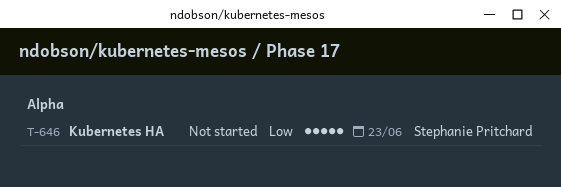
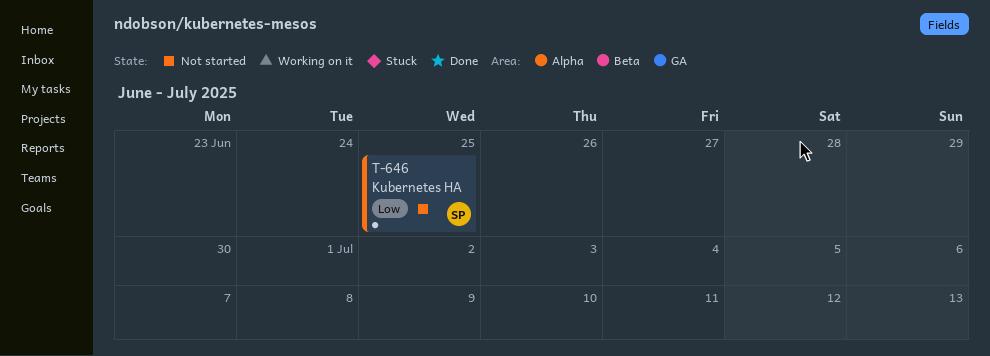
T-646, estimate: 5 -> 1
T-646, due: Jun 23 -> Jun 25

